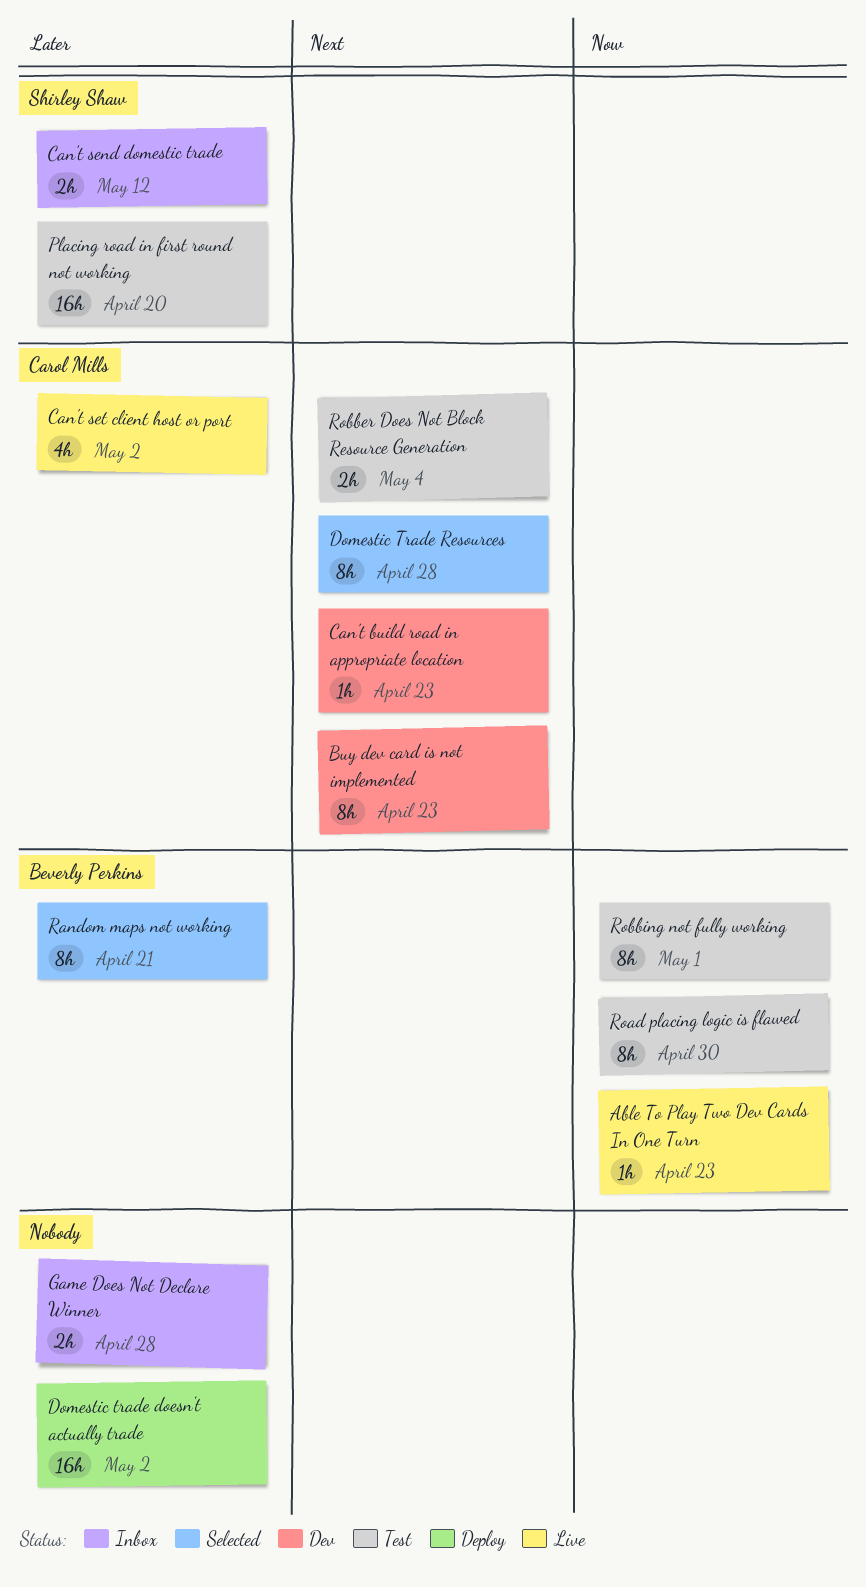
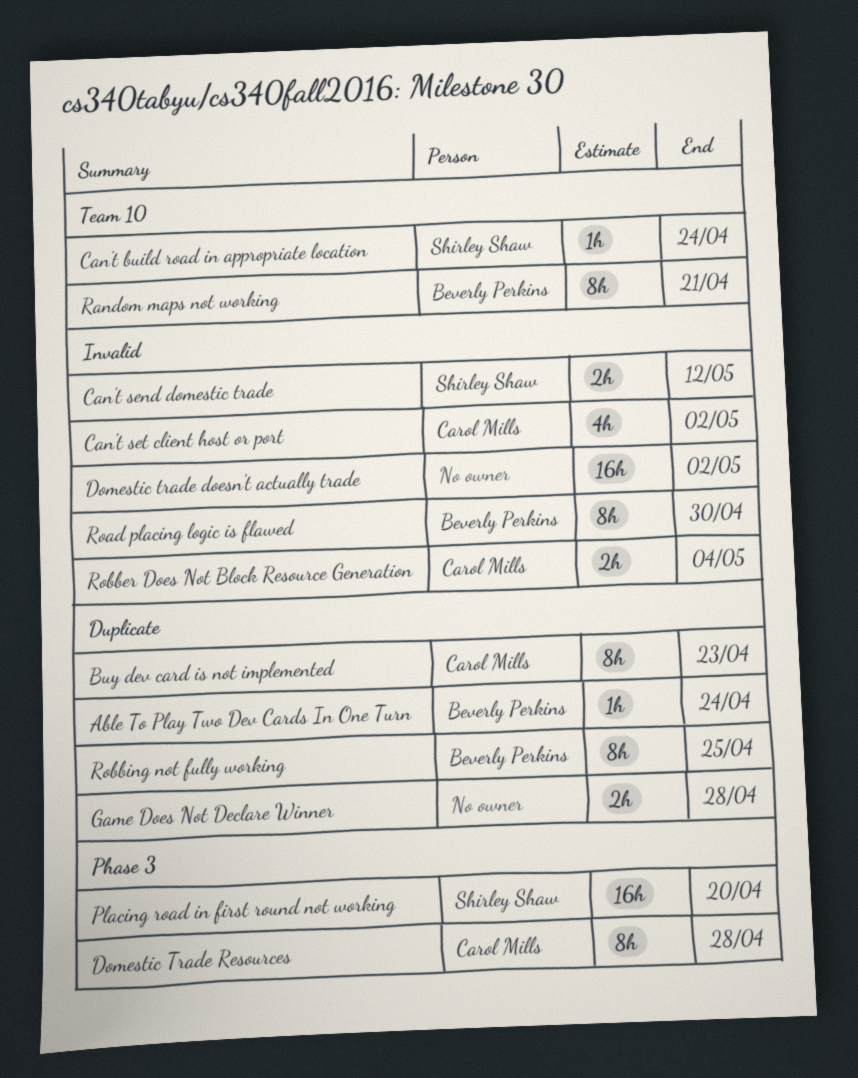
Able To Play Two Dev Cards In One Turn, due: Apr 23 -> Apr 24
Can't build road in appropriate location, owner: Carol Mills -> Shirley Shaw
Can't build road in appropriate location, due: Apr 23 -> Apr 24
Robbing not fully working, due: May 1 -> Apr 25

